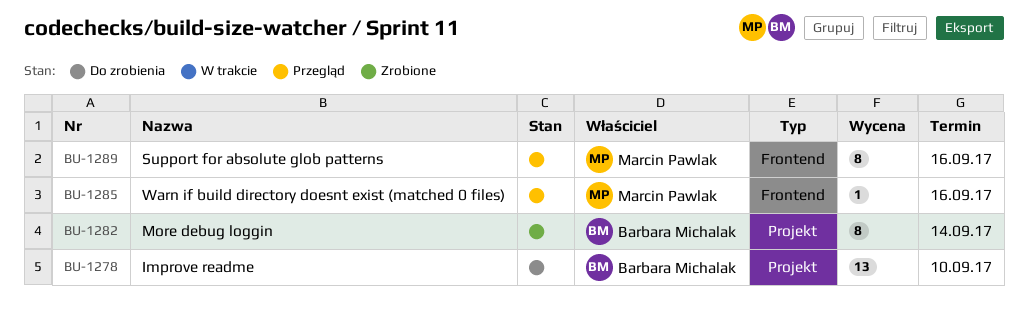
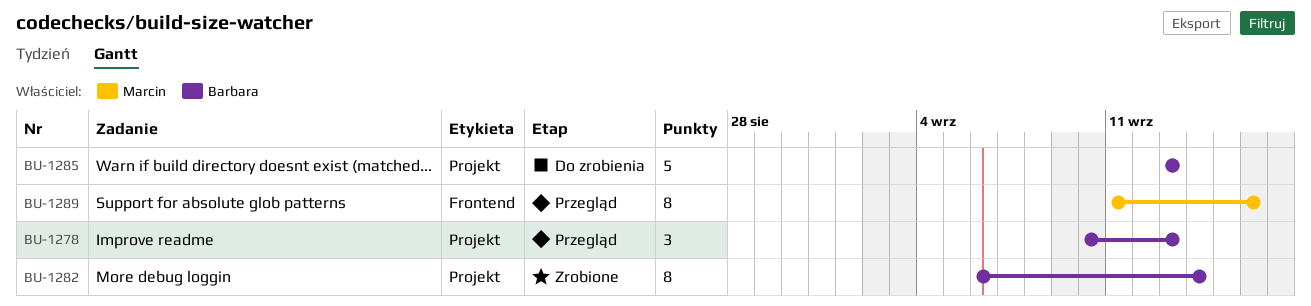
BU-1278, status: Do zrobienia -> Przegląd
BU-1278, estimate: 13 -> 3
BU-1278, due: Sep 10 -> Sep 13
BU-1285, status: Przegląd -> Do zrobienia
BU-1285, owner: Marcin Pawlak -> Barbara Michalak
BU-1285, label: Frontend -> Projekt
BU-1285, estimate: 1 -> 5
BU-1285, due: Sep 16 -> Sep 13

